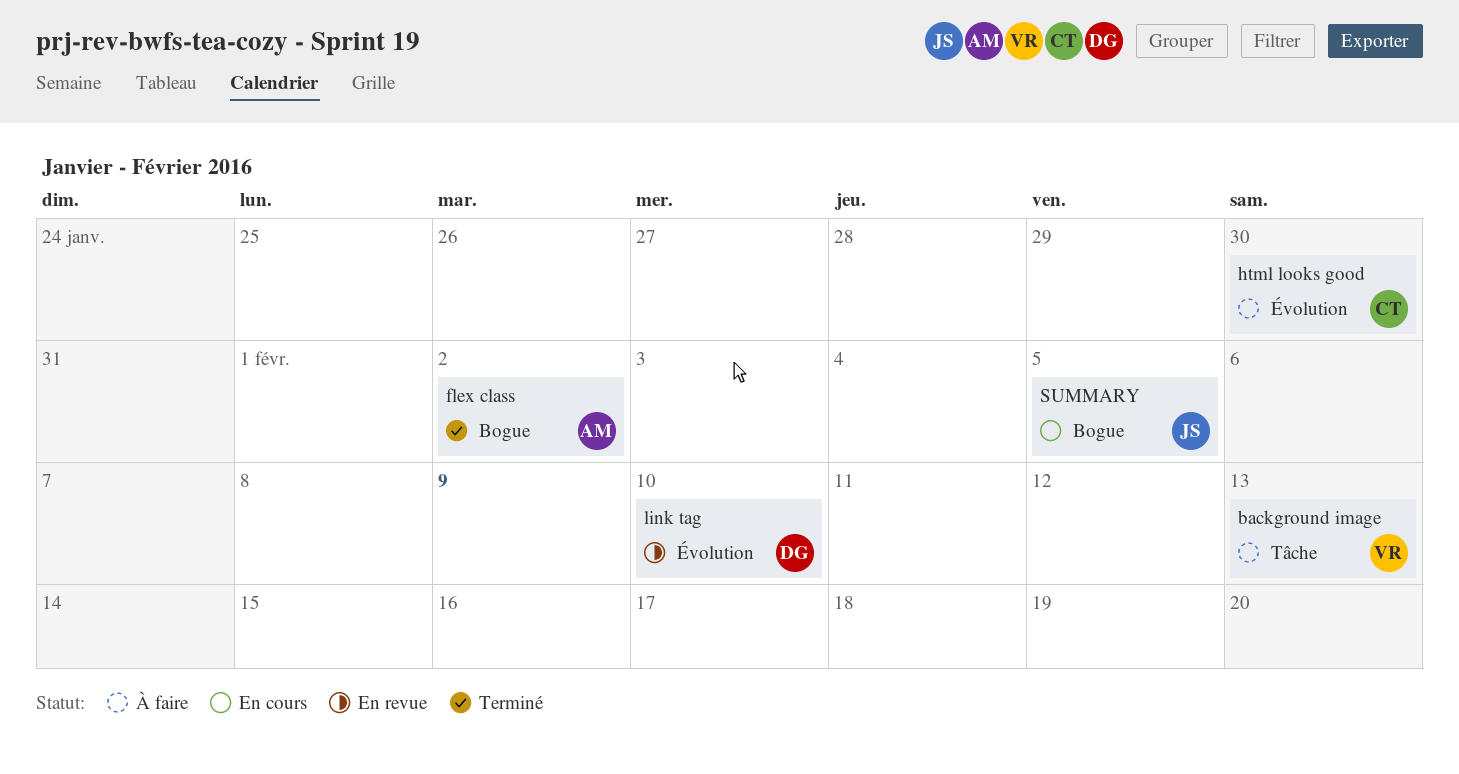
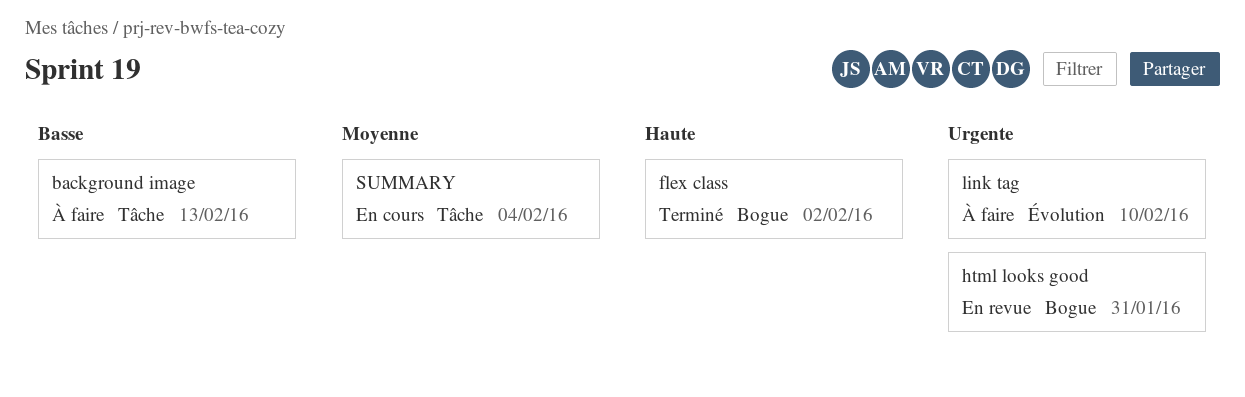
html looks good, status: À faire -> En revue
html looks good, label: Évolution -> Bogue
html looks good, due: Jan 30 -> Jan 31
link tag, status: En revue -> À faire
SUMMARY, label: Bogue -> Tâche
SUMMARY, due: Feb 5 -> Feb 4

